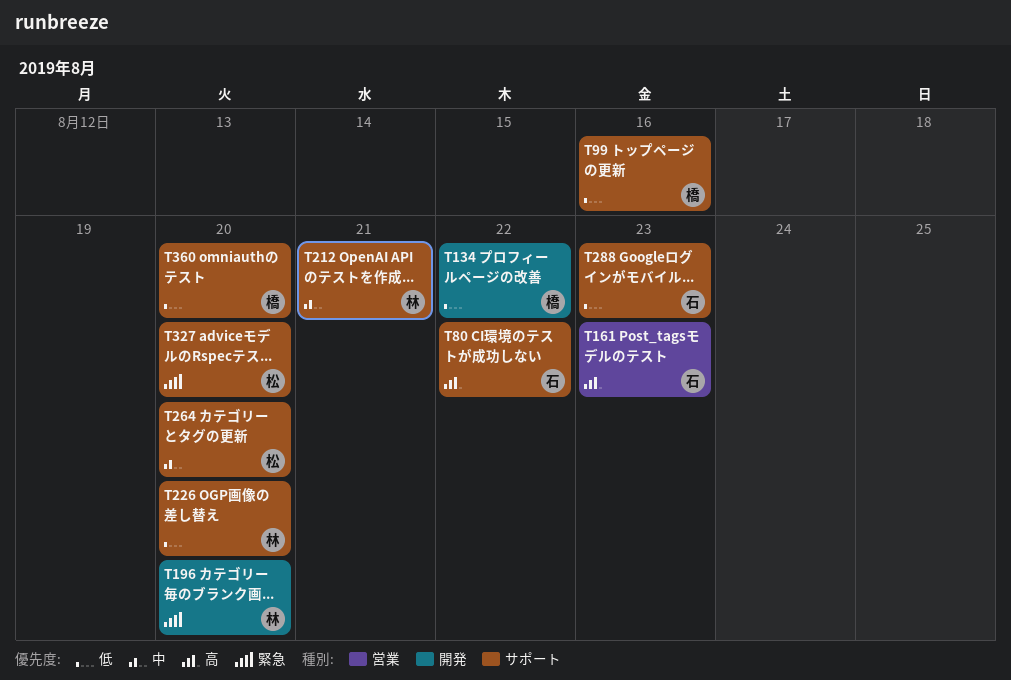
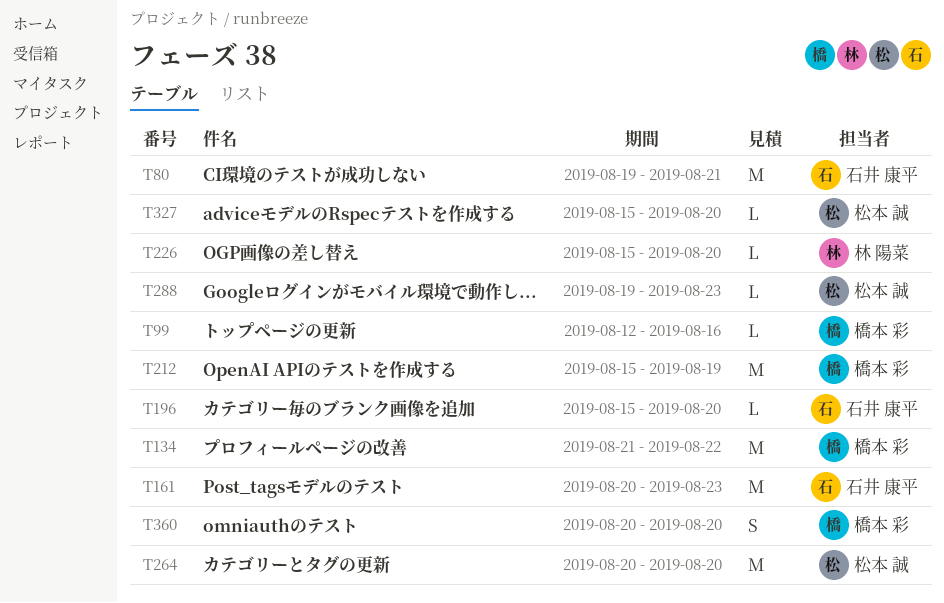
T80, due: Aug 22 -> Aug 21
T196, owner: 林 陽菜 -> 石井 康平
T212, owner: 林 陽菜 -> 橋本 彩
T212, due: Aug 21 -> Aug 19
T288, owner: 石井 康平 -> 松本 誠

